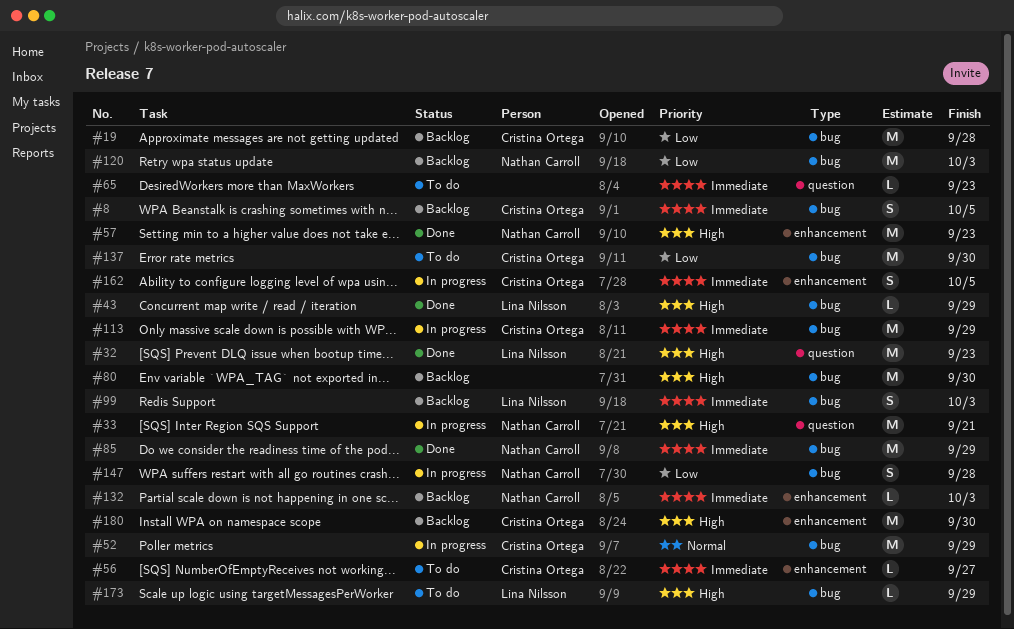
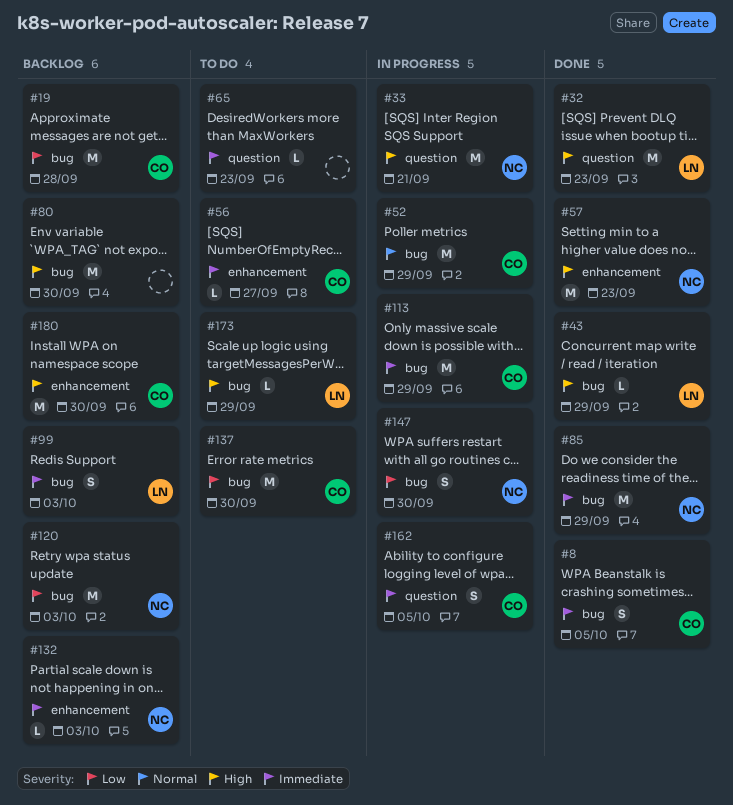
#8, status: Backlog -> Done
#147, due: Sep 28 -> Sep 30
#162, label: enhancement -> question

